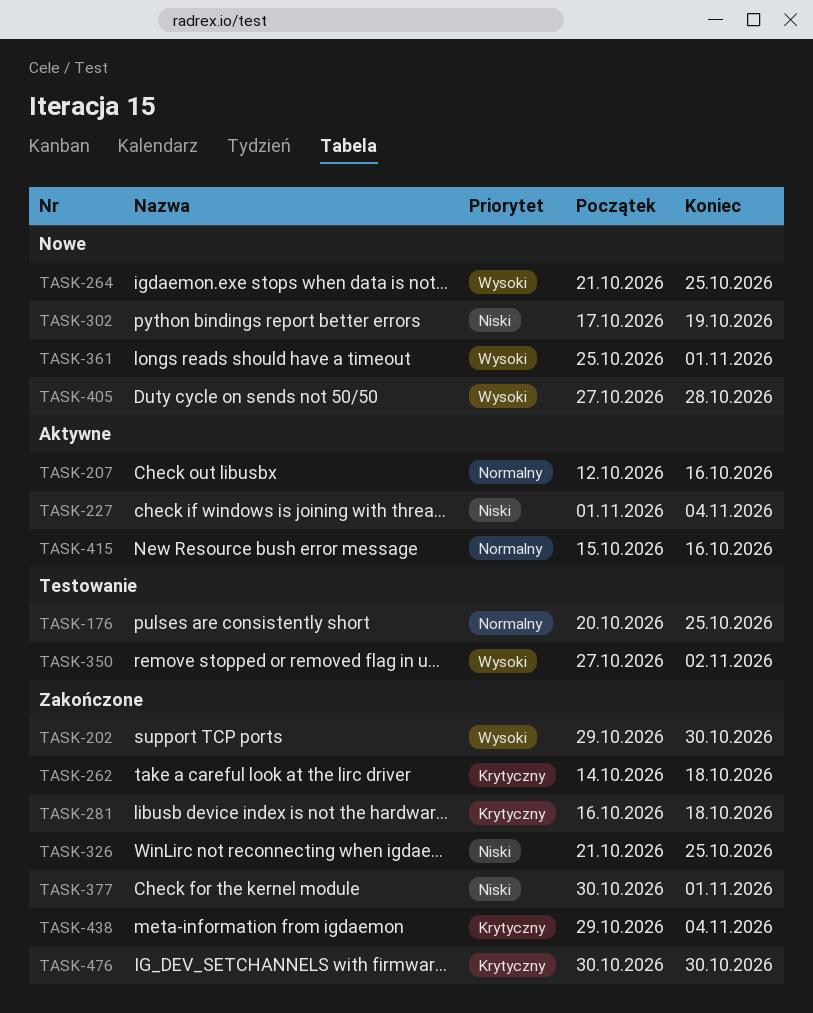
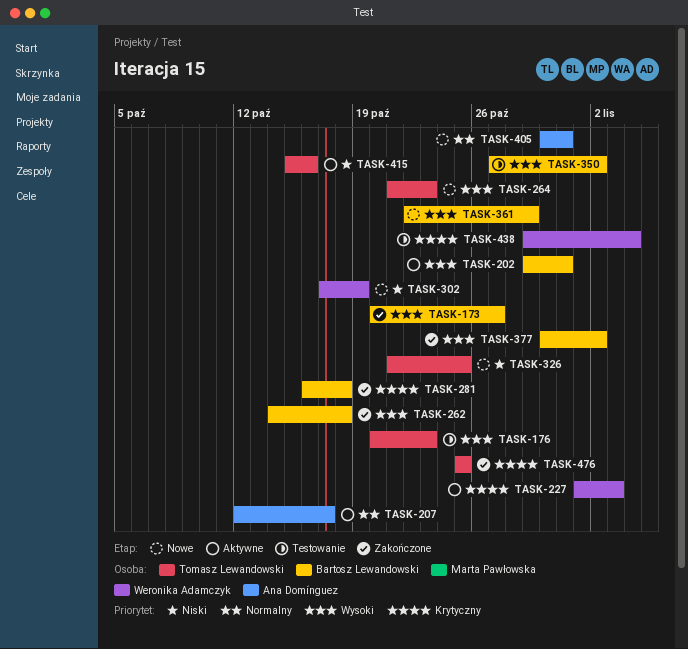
TASK-173: none -> present
TASK-176, priority: Normalny -> Wysoki
TASK-176, due: Oct 25 -> Oct 23
TASK-202, status: Zakończone -> Aktywne
TASK-202, due: Oct 30 -> Oct 31
TASK-207, due: Oct 16 -> Oct 17
TASK-227, priority: Niski -> Krytyczny
TASK-227, due: Nov 4 -> Nov 3
TASK-262, priority: Krytyczny -> Wysoki
TASK-264, due: Oct 25 -> Oct 23
TASK-326, status: Zakończone -> Nowe
TASK-361, start: Oct 25 -> Oct 22
TASK-361, due: Nov 1 -> Oct 29
TASK-377, priority: Niski -> Wysoki
TASK-377, due: Nov 1 -> Nov 2
TASK-405, priority: Wysoki -> Normalny
TASK-405, start: Oct 27 -> Oct 30
TASK-405, due: Oct 28 -> Oct 31
TASK-415, priority: Normalny -> Niski
TASK-438, status: Zakończone -> Testowanie
TASK-476, start: Oct 30 -> Oct 25
TASK-476, due: Oct 30 -> Oct 25

